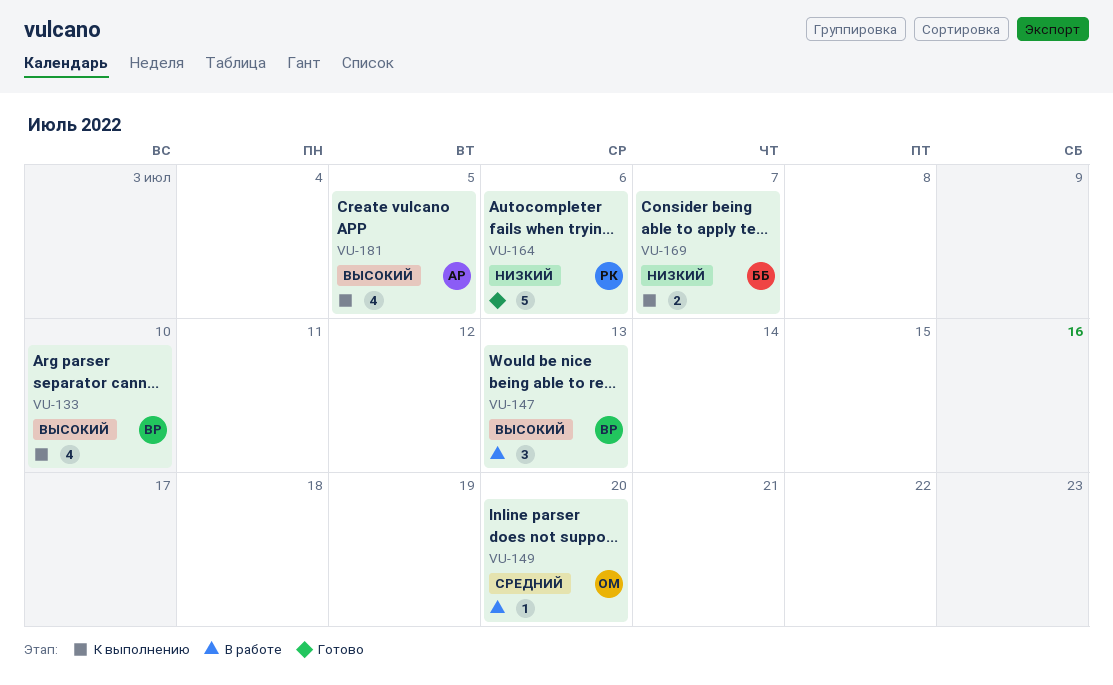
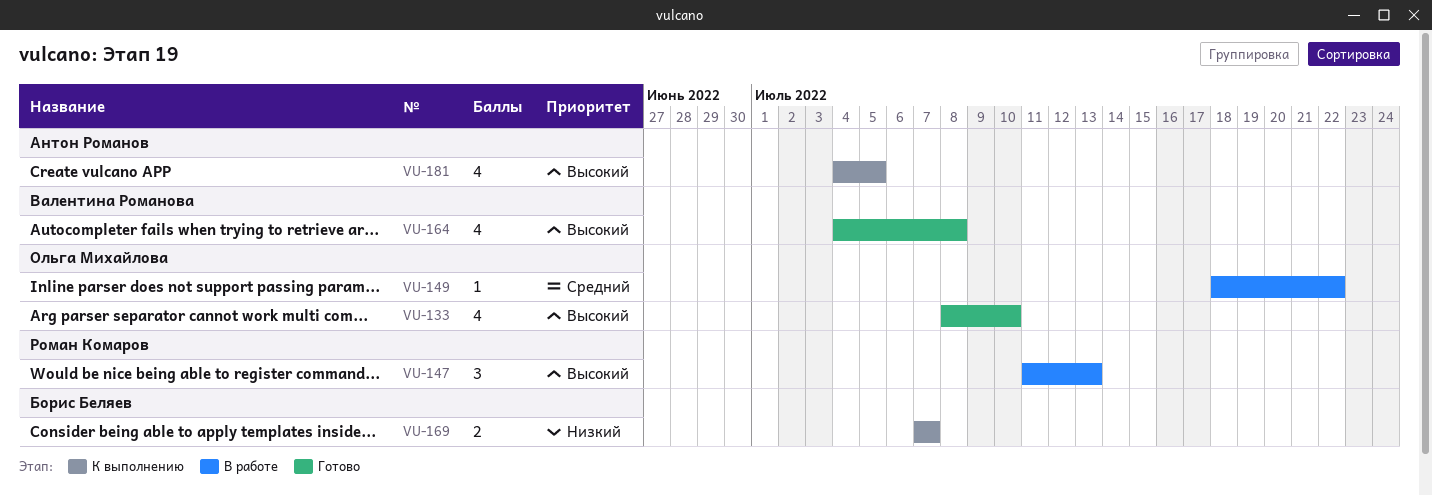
VU-133, status: К выполнению -> Готово
VU-133, owner: Валентина Романова -> Ольга Михайлова
VU-147, owner: Валентина Романова -> Роман Комаров
VU-149, due: Jul 20 -> Jul 22
VU-164, owner: Роман Комаров -> Валентина Романова
VU-164, priority: Низкий -> Высокий
VU-164, estimate: 5 -> 4
VU-164, due: Jul 6 -> Jul 8

